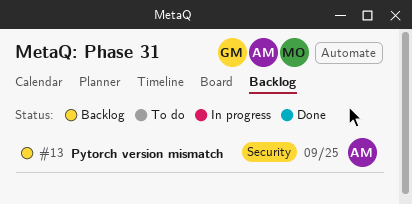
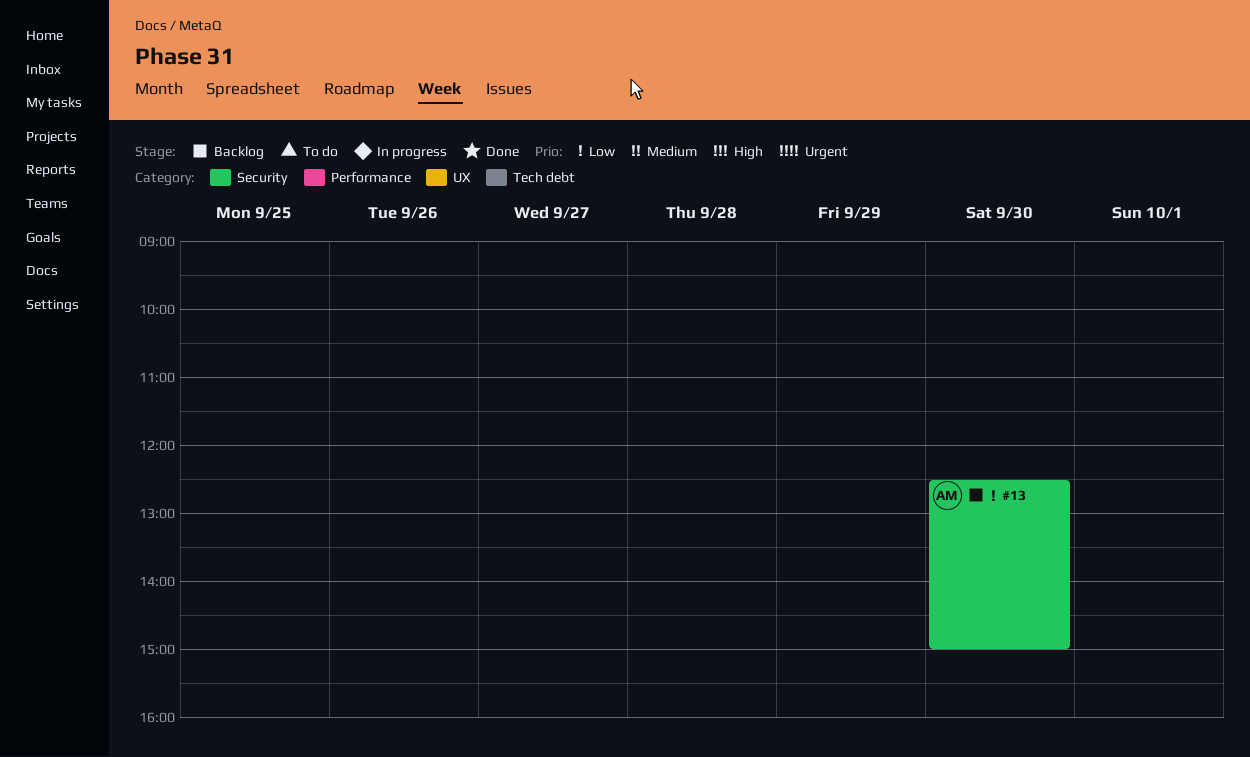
#13, day: Sep 25 -> Sep 30

